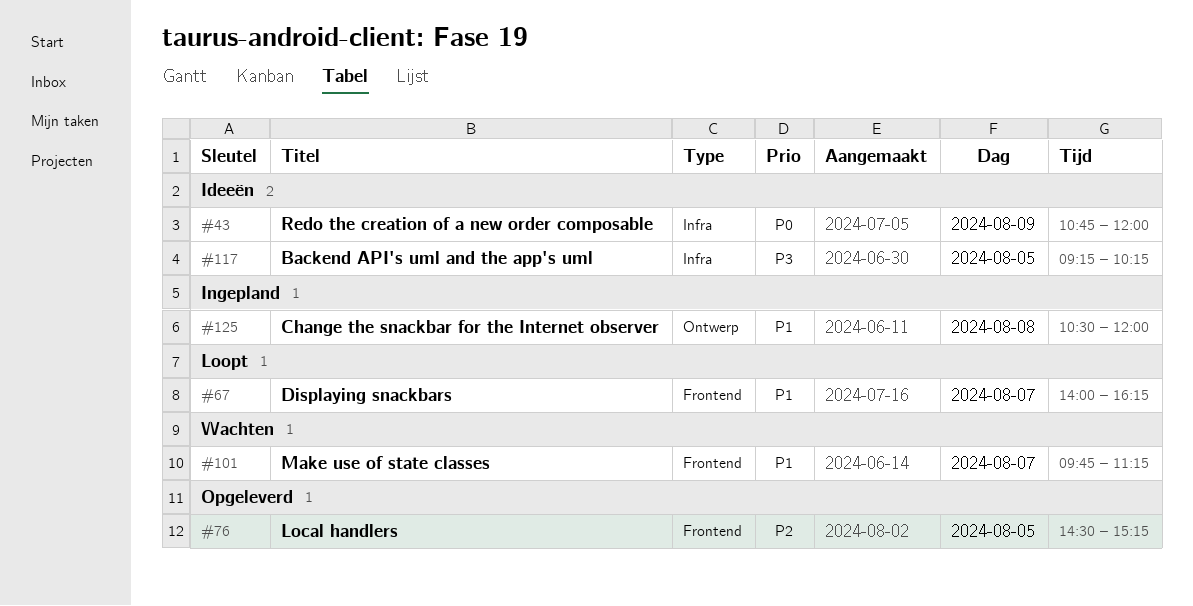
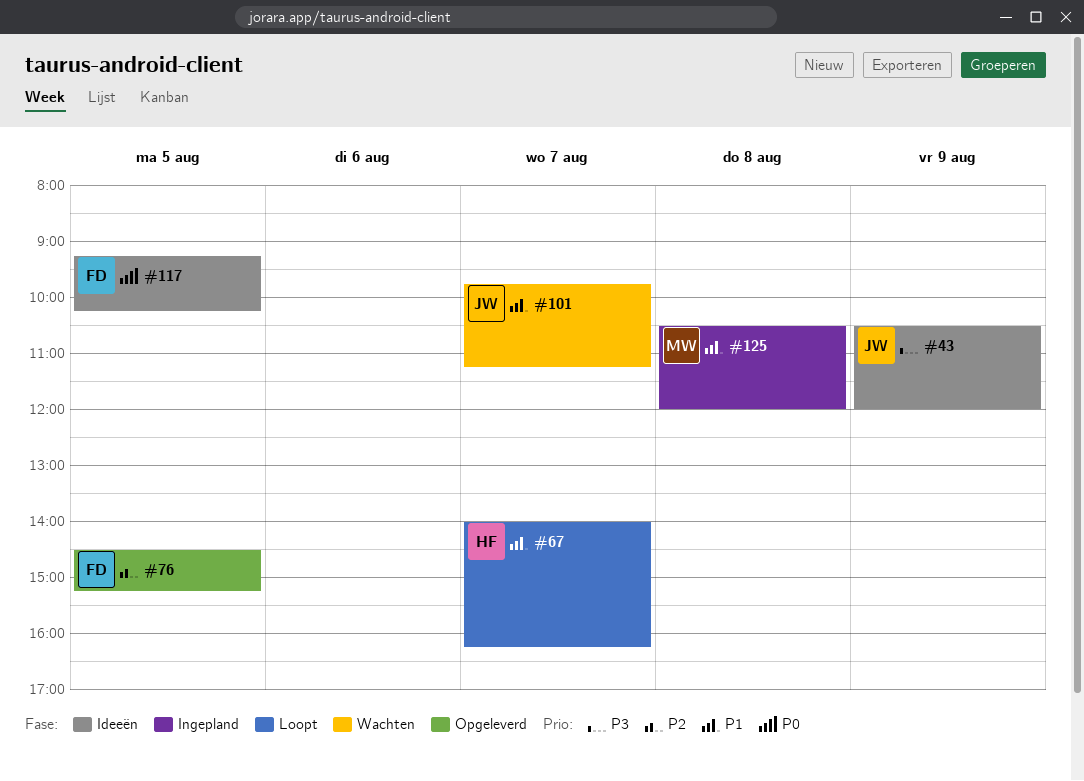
#43, priority: P0 -> P3
#43, begins: 10:45 -> 10:30
#117, priority: P3 -> P0

